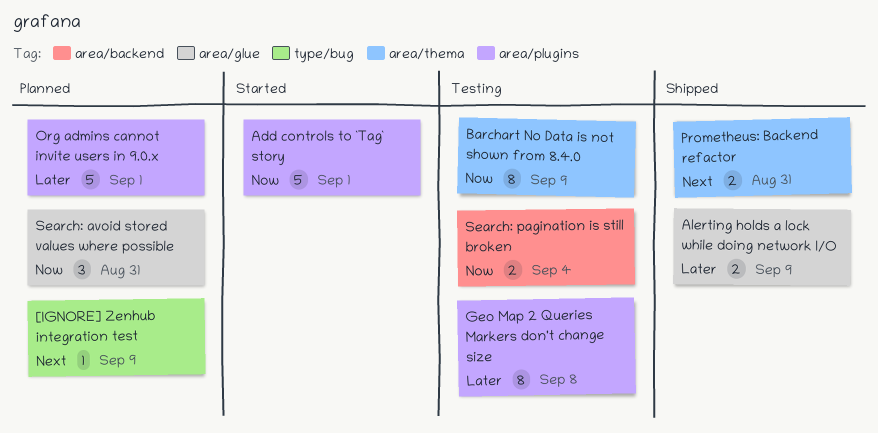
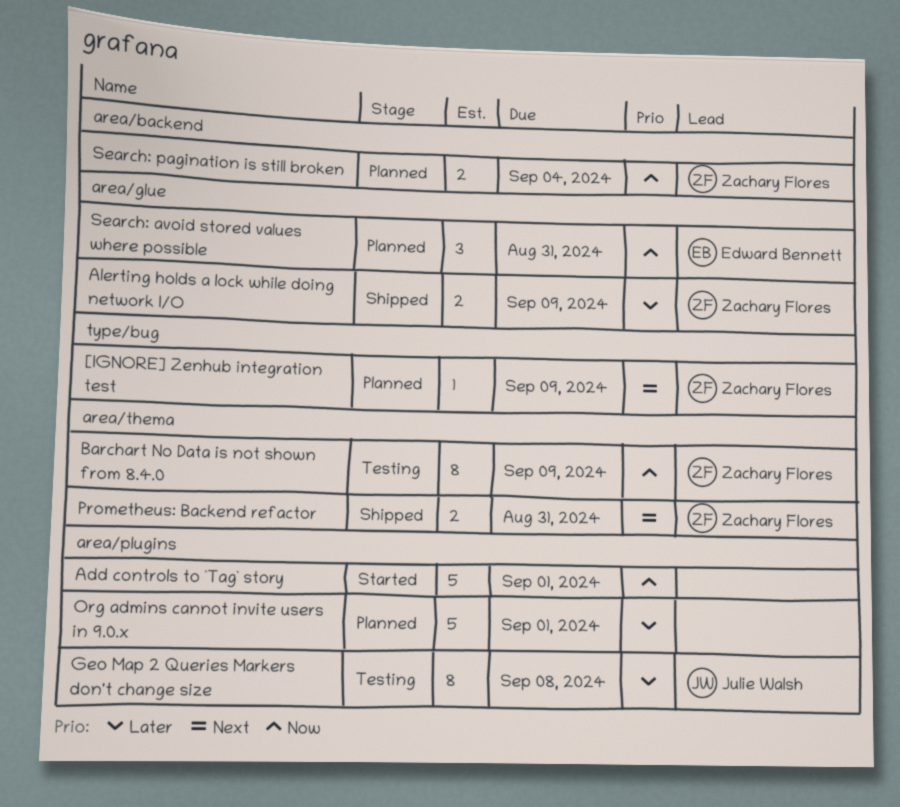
Search: pagination is still broken, status: Testing -> Planned

